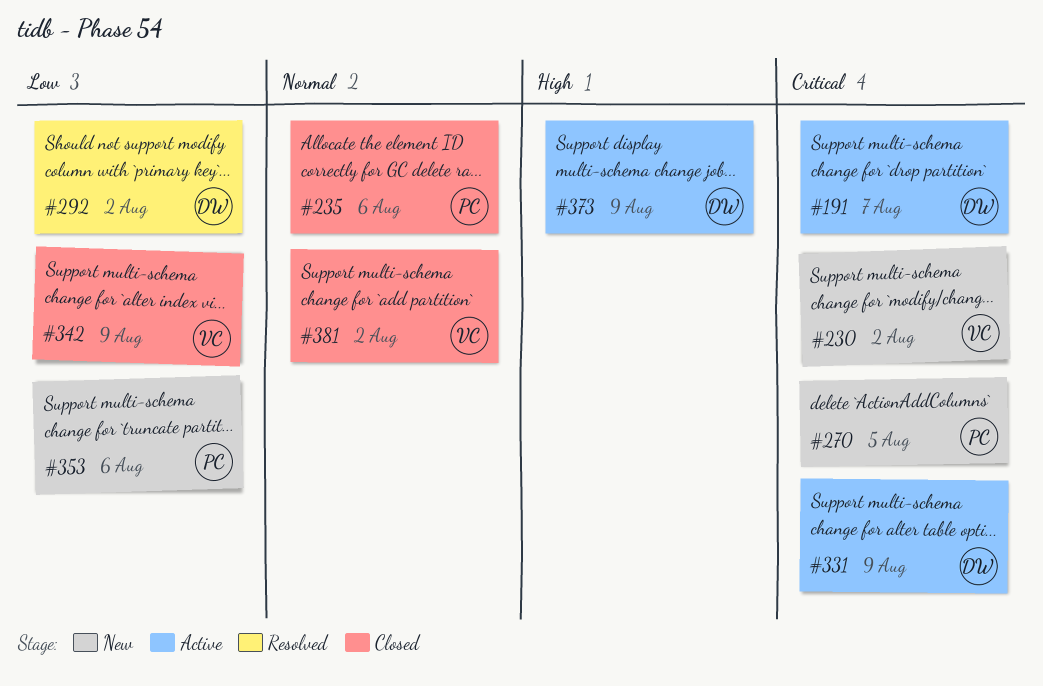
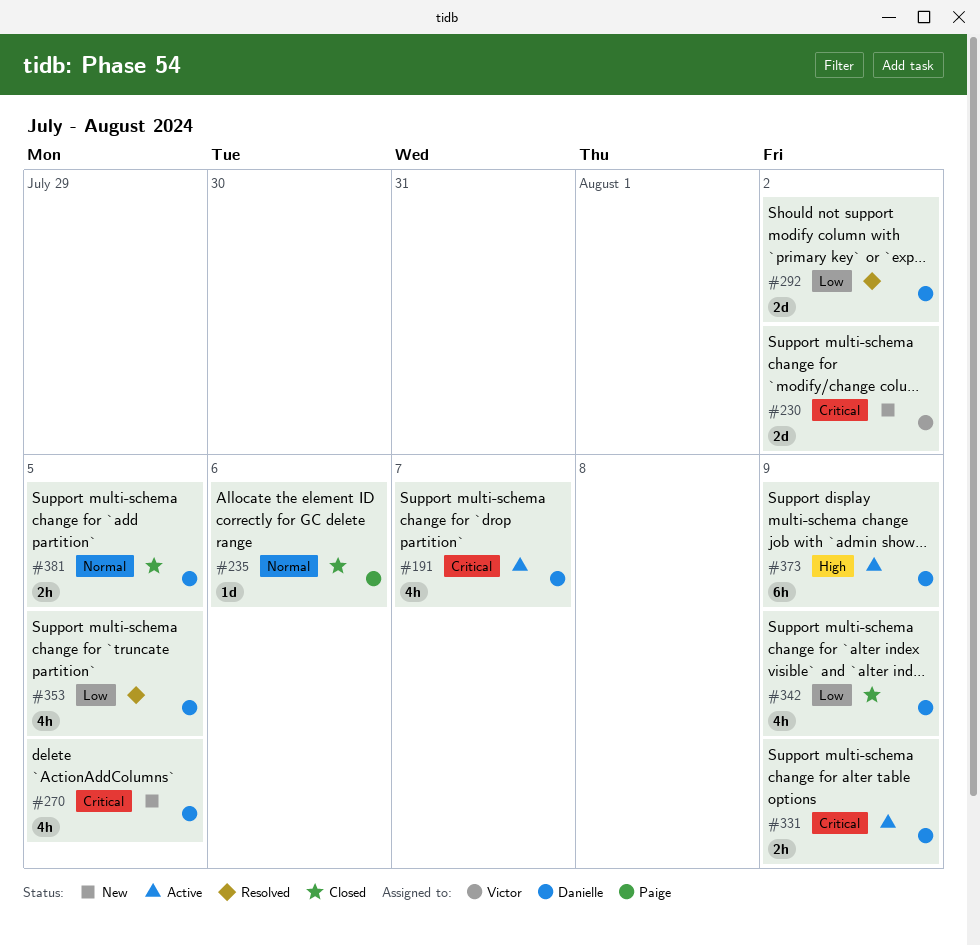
#270, owner: Paige -> Danielle
#342, owner: Victor -> Danielle
#353, status: New -> Resolved
#353, owner: Paige -> Danielle
#353, due: Aug 6 -> Aug 5
#381, owner: Victor -> Danielle
#381, due: Aug 2 -> Aug 5

